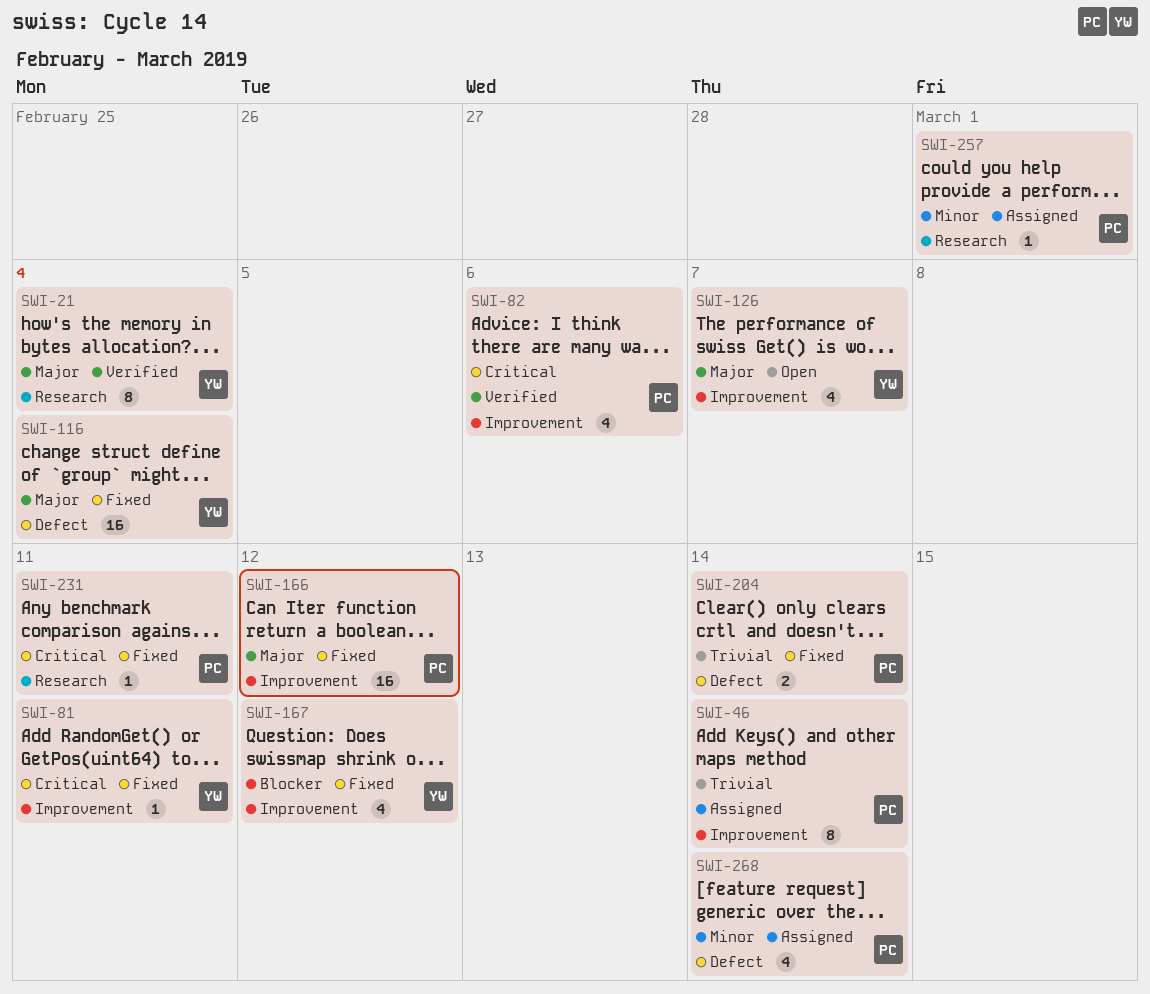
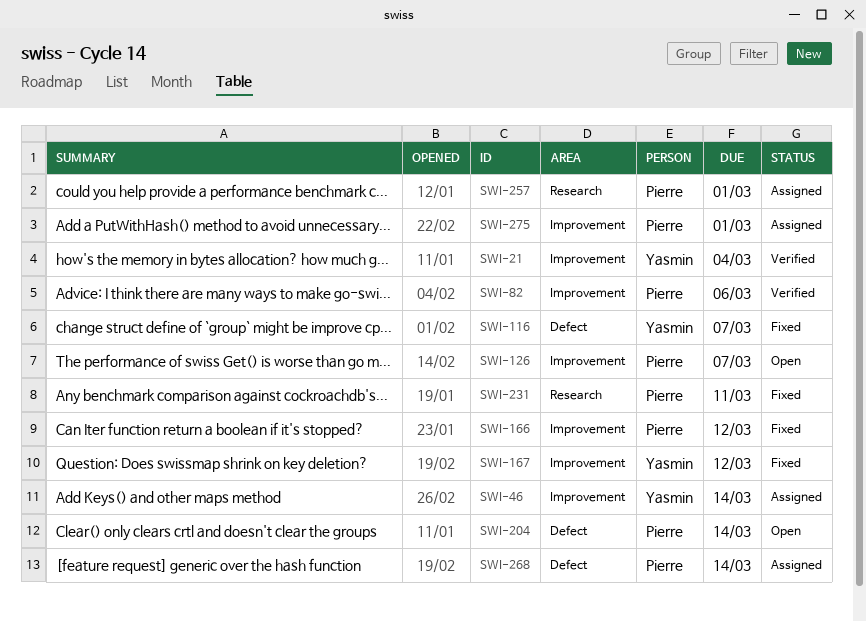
SWI-21, label: Research -> Improvement
SWI-46, owner: Pierre -> Yasmin
SWI-81: present -> none
SWI-116, due: Mar 4 -> Mar 7
SWI-126, owner: Yasmin -> Pierre
SWI-204, status: Fixed -> Open
SWI-275: none -> present

